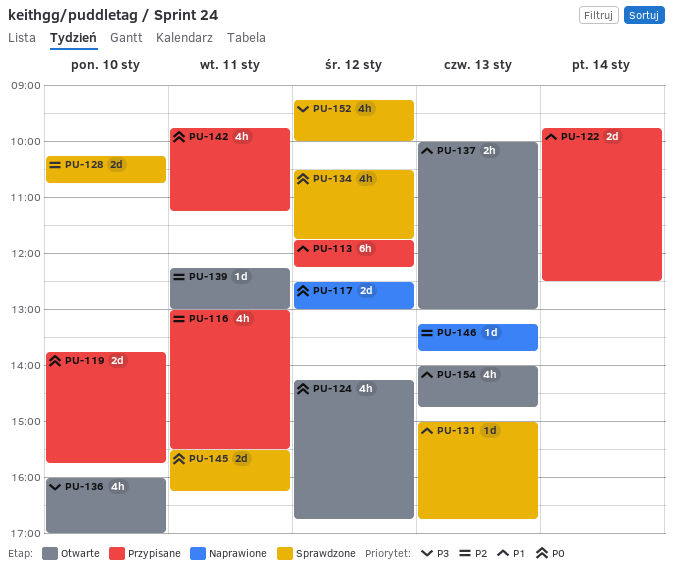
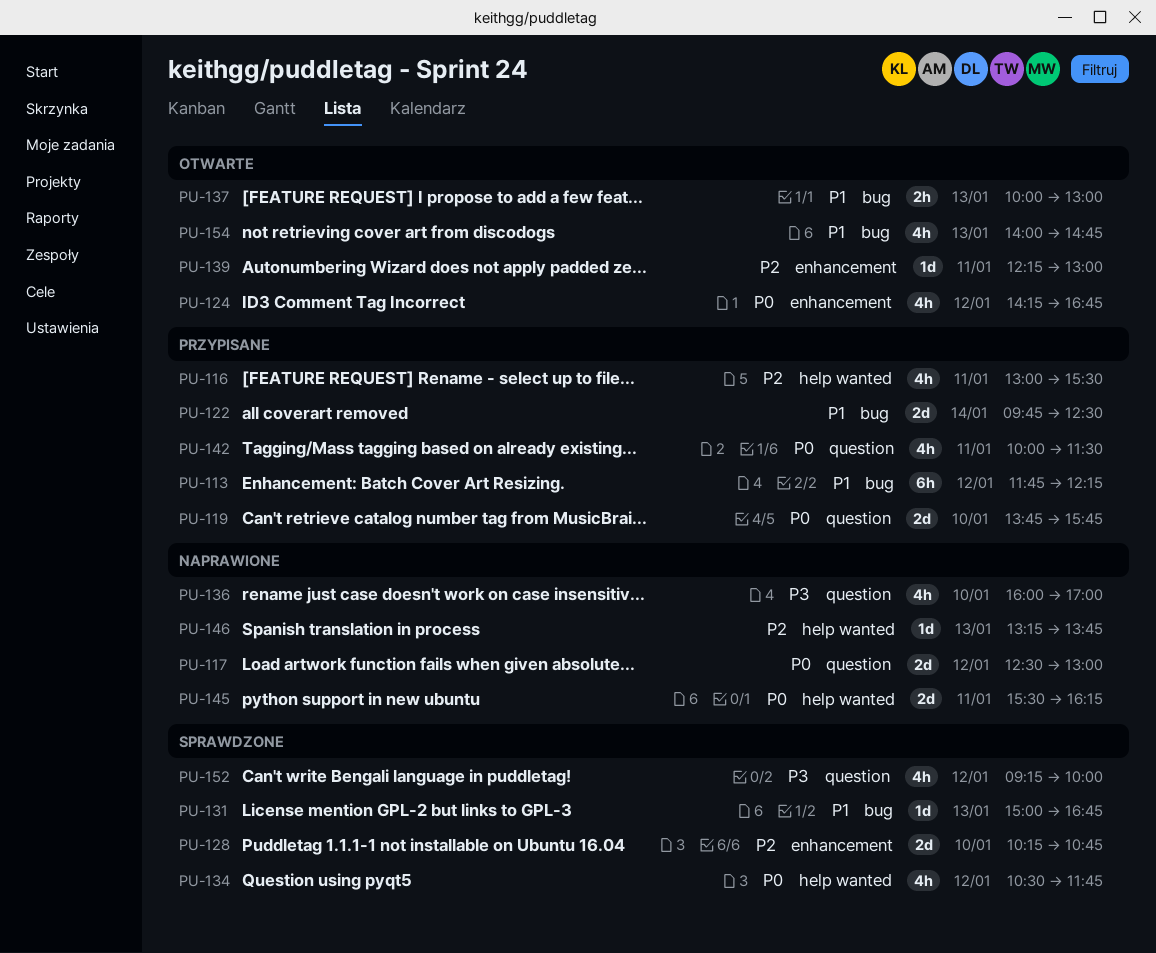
PU-136, status: Otwarte -> Naprawione
PU-142, begins: 09:45 -> 10:00
PU-142, ends: 11:15 -> 11:30
PU-145, status: Sprawdzone -> Naprawione

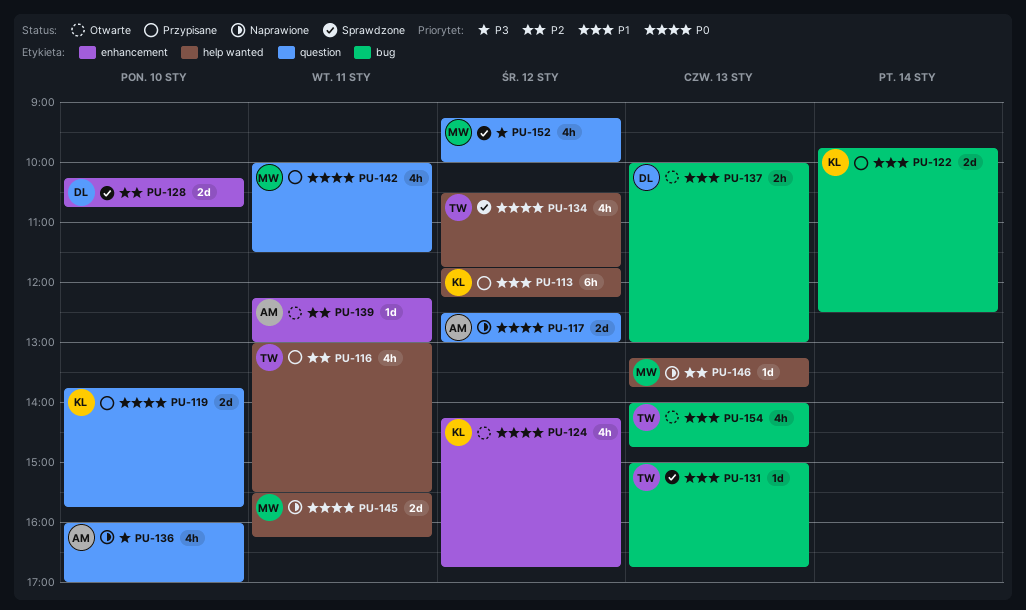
PU-113, label: bug -> help wanted

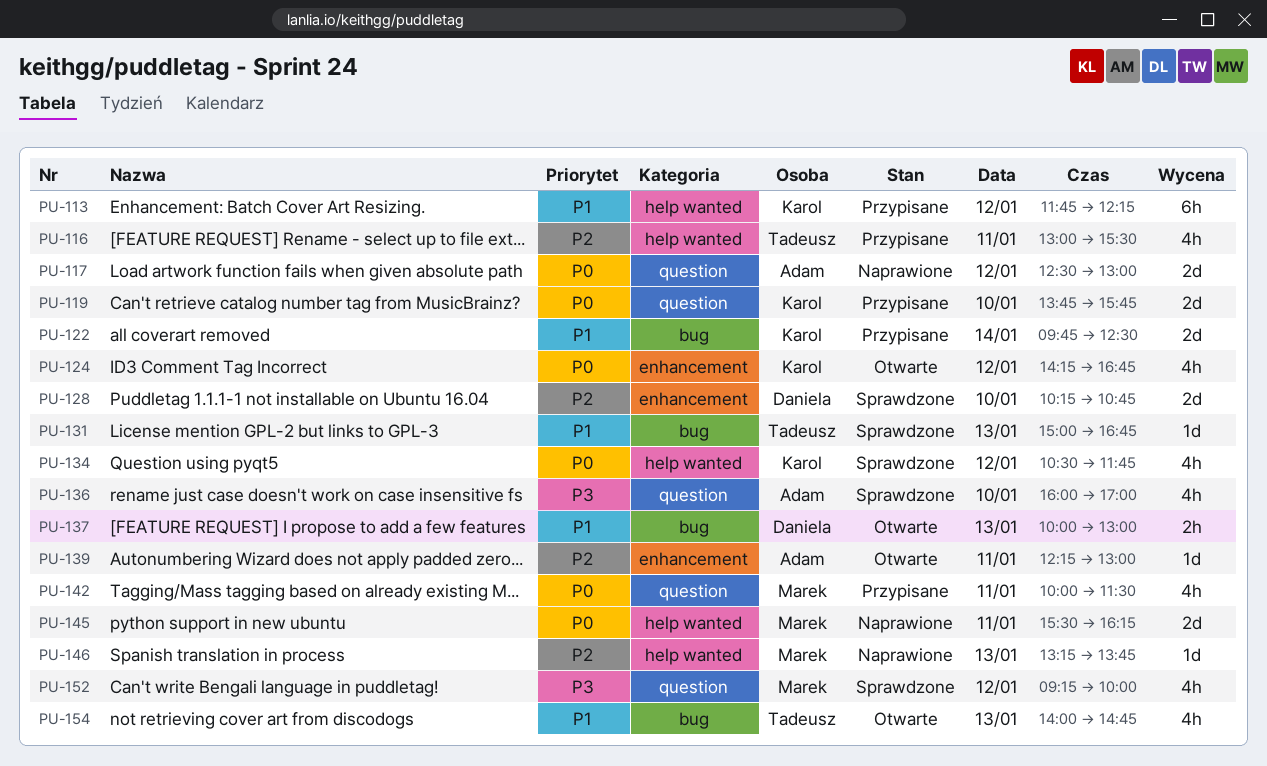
PU-134, owner: Tadeusz -> Karol
PU-136, status: Naprawione -> Sprawdzone

